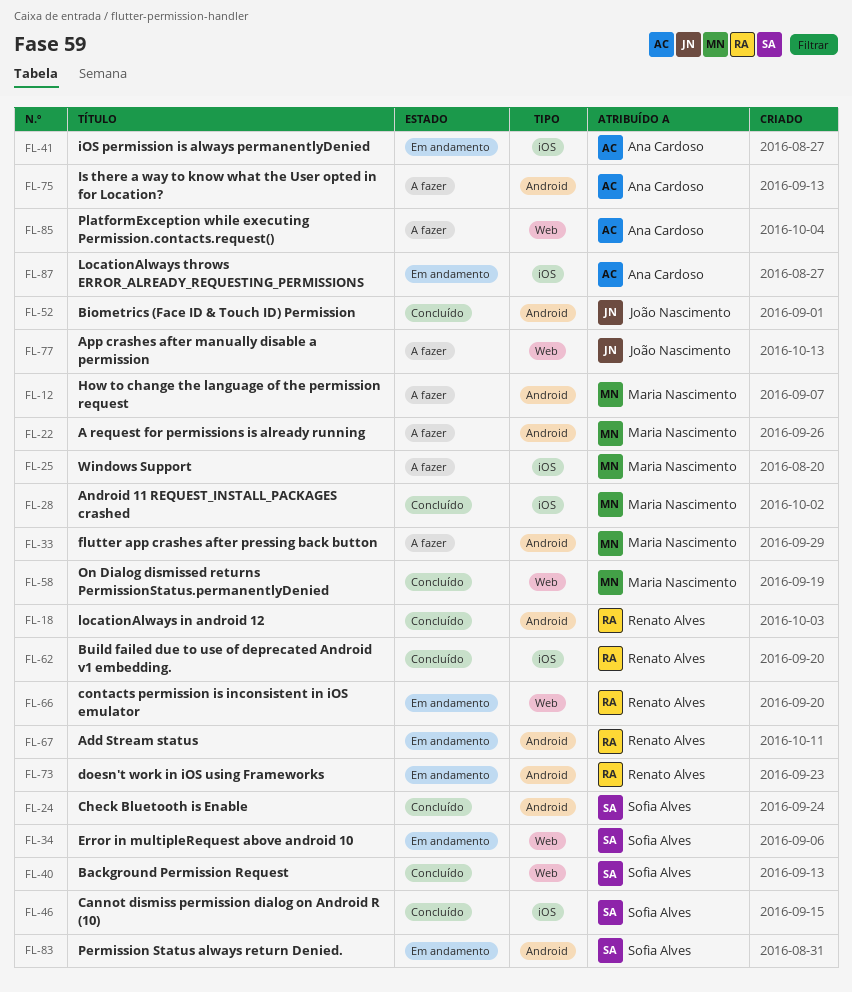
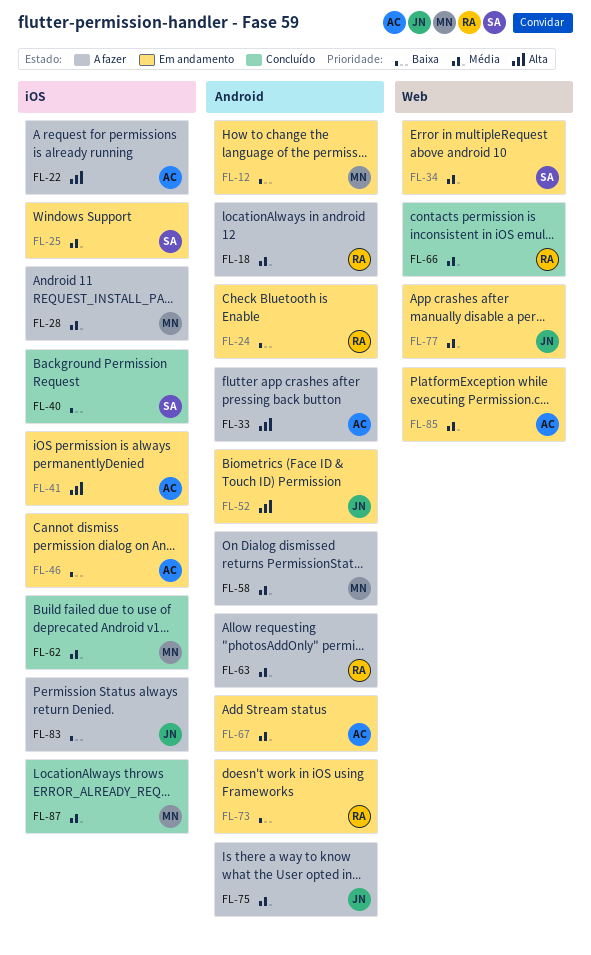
FL-12, status: A fazer -> Em andamento
FL-18, status: Concluído -> A fazer
FL-22, owner: Maria Nascimento -> Ana Cardoso
FL-22, label: Android -> iOS
FL-24, status: Concluído -> Em andamento
FL-24, owner: Sofia Alves -> Renato Alves
FL-25, status: A fazer -> Em andamento
FL-25, owner: Maria Nascimento -> Sofia Alves
FL-28, status: Concluído -> A fazer
FL-33, owner: Maria Nascimento -> Ana Cardoso
FL-40, label: Web -> iOS
FL-46, status: Concluído -> Em andamento
FL-46, owner: Sofia Alves -> Ana Cardoso
FL-52, status: Concluído -> Em andamento
FL-58, status: Concluído -> A fazer
FL-58, label: Web -> Android
FL-62, owner: Renato Alves -> Maria Nascimento
FL-63: none -> present
FL-66, status: Em andamento -> Concluído
FL-67, owner: Renato Alves -> Ana Cardoso
FL-75, owner: Ana Cardoso -> João Nascimento
FL-77, status: A fazer -> Em andamento
FL-83, status: Em andamento -> A fazer
FL-83, owner: Sofia Alves -> João Nascimento
FL-83, label: Android -> iOS
FL-85, status: A fazer -> Em andamento
FL-87, status: Em andamento -> Concluído
FL-87, owner: Ana Cardoso -> Maria Nascimento

